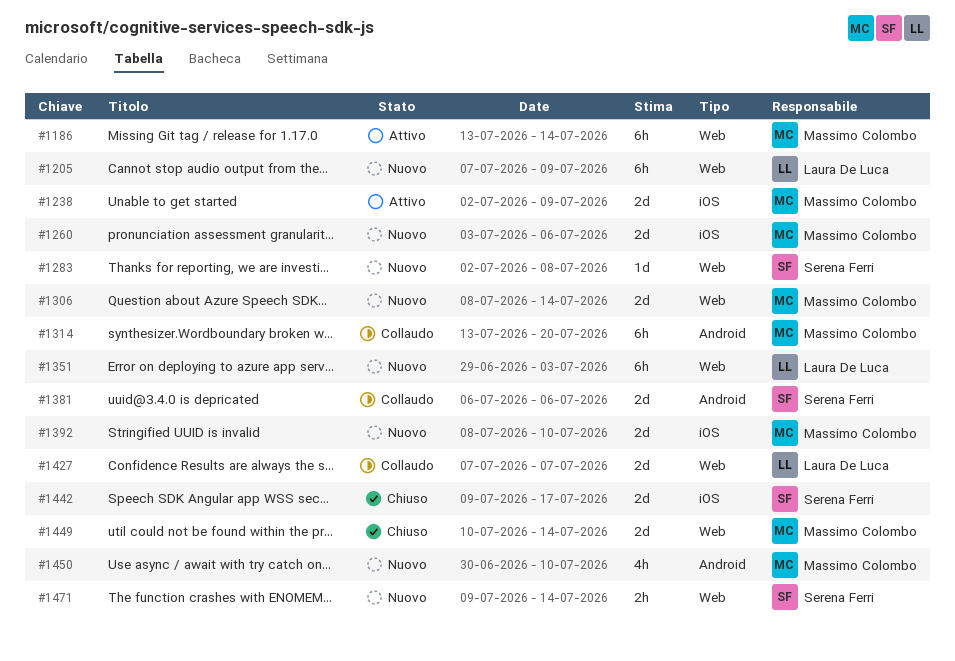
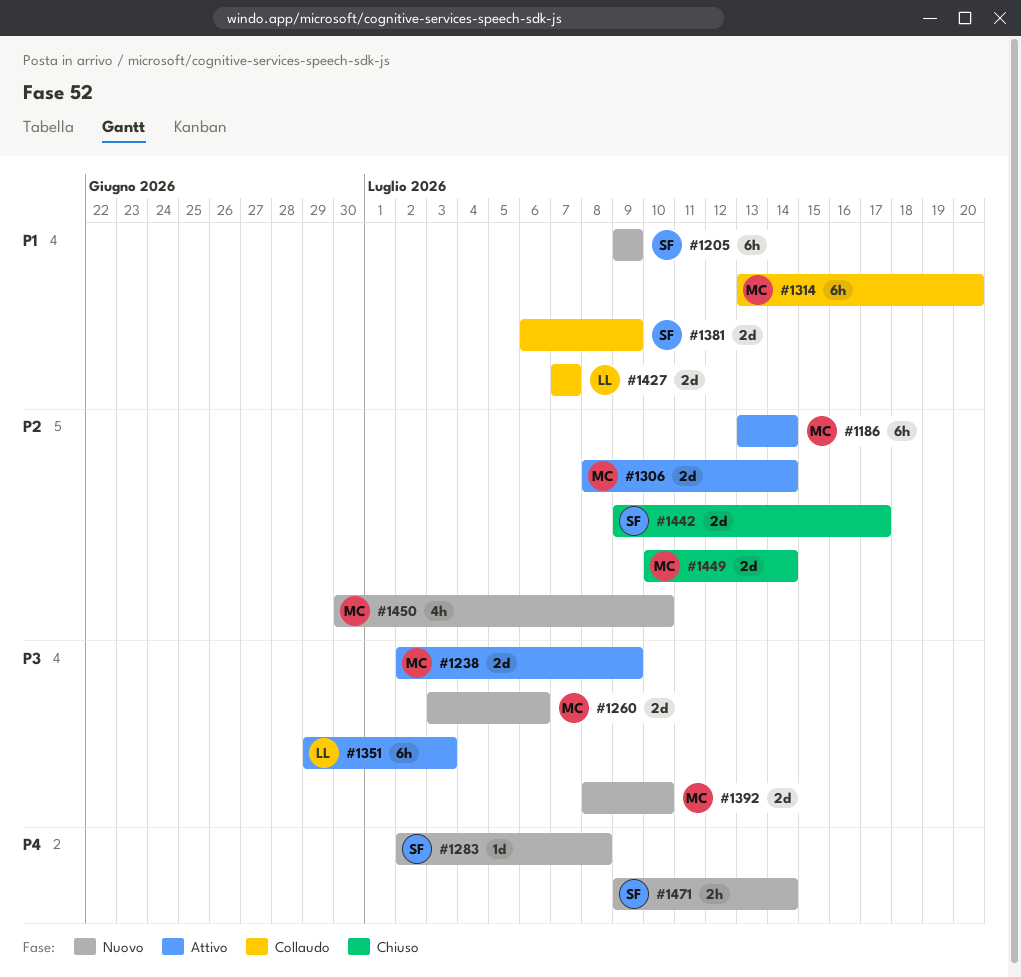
#1205, owner: Laura De Luca -> Serena Ferri
#1205, start: Jul 7 -> Jul 9
#1306, status: Nuovo -> Attivo
#1351, status: Nuovo -> Attivo
#1381, due: Jul 6 -> Jul 9

